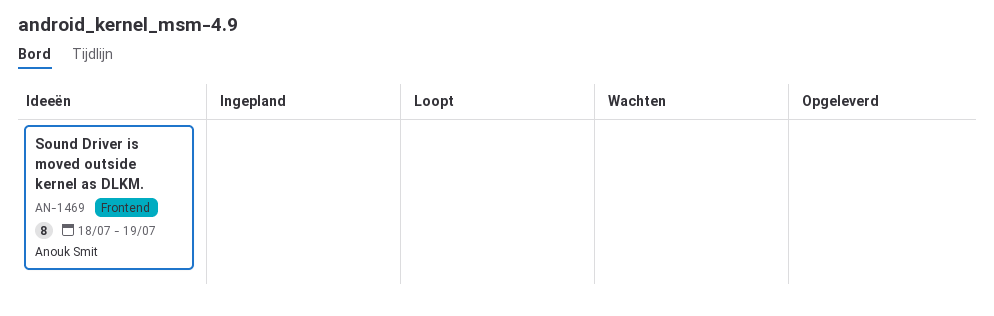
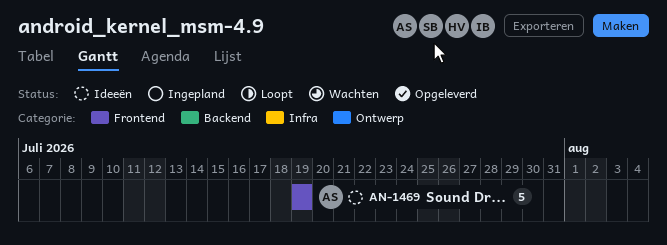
AN-1469, estimate: 8 -> 5
AN-1469, start: Jul 18 -> Jul 19

